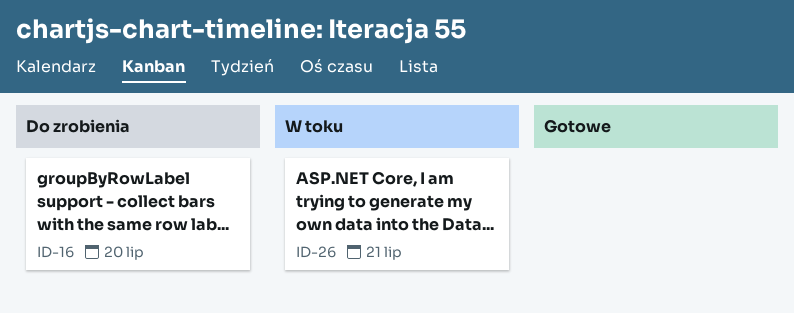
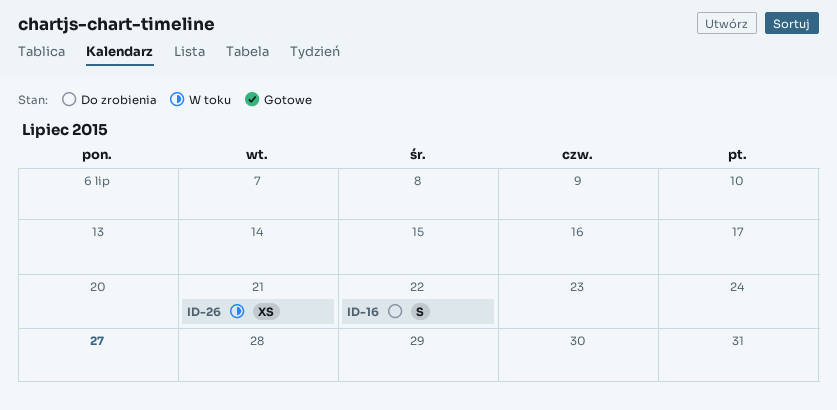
ID-16, due: Jul 20 -> Jul 22

